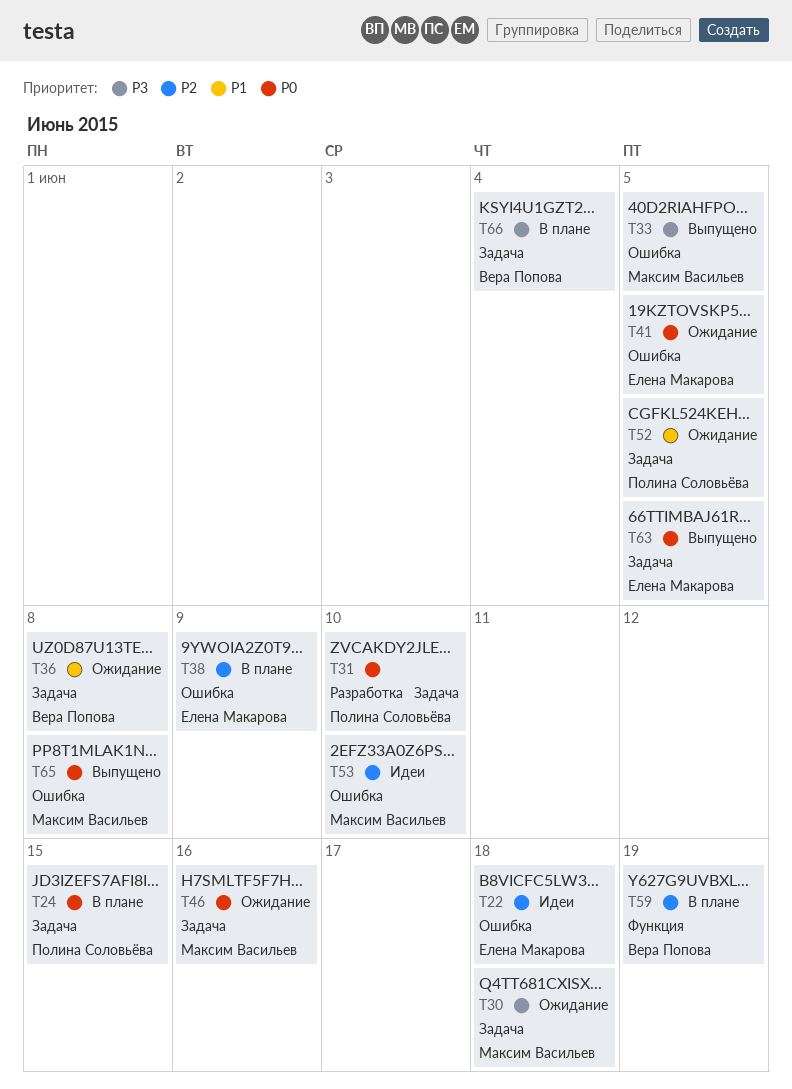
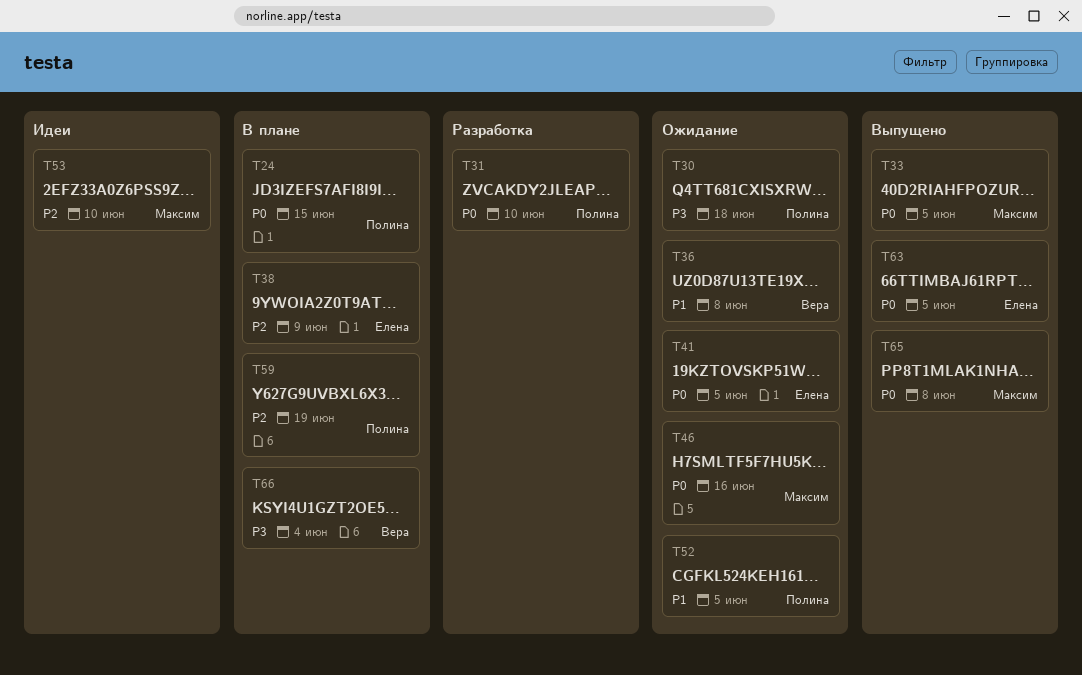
T22: present -> none
T30, owner: Максим Васильев -> Полина Соловьёва
T33, priority: P3 -> P0
T59, owner: Вера Попова -> Полина Соловьёва

